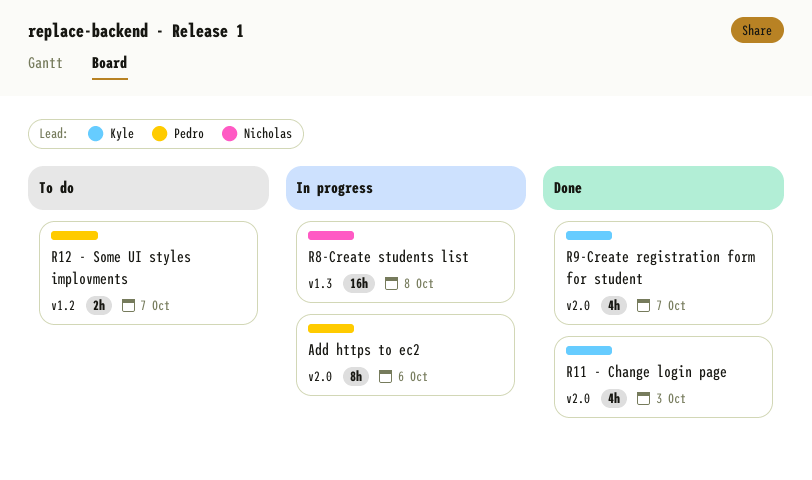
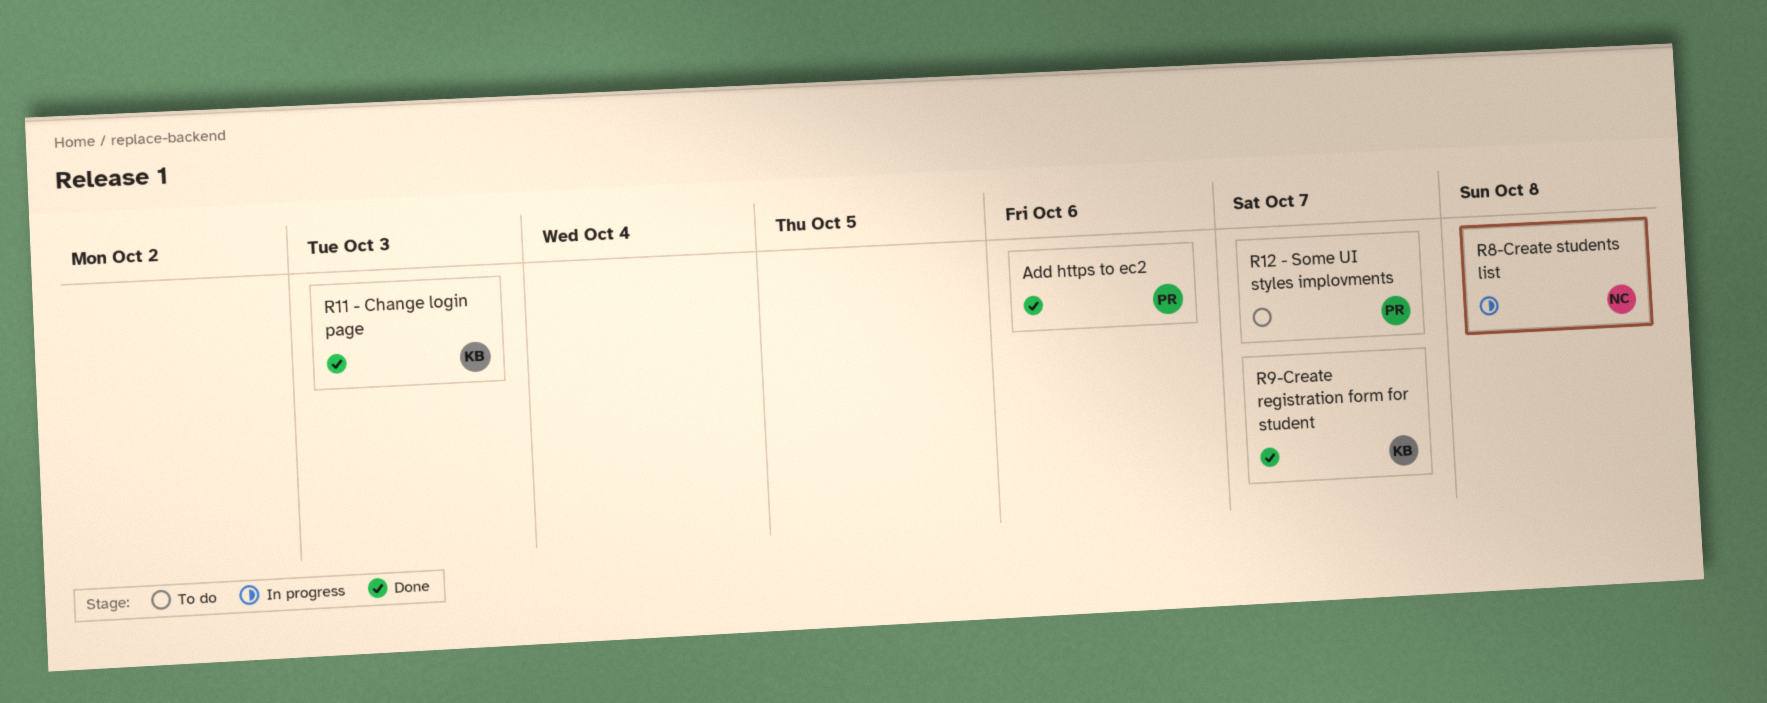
Add https to ec2, status: In progress -> Done

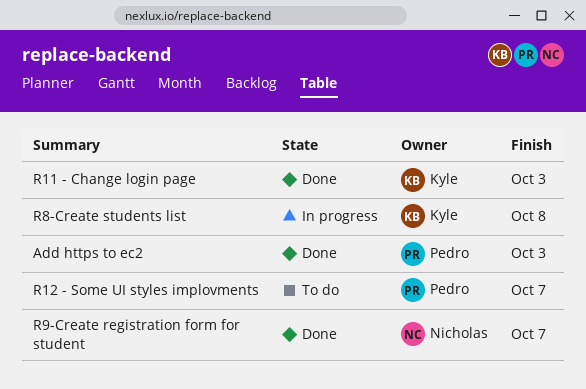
Add https to ec2, due: Oct 6 -> Oct 3
R8-Create students list, owner: Nicholas -> Kyle
R9-Create registration form for student, owner: Kyle -> Nicholas

